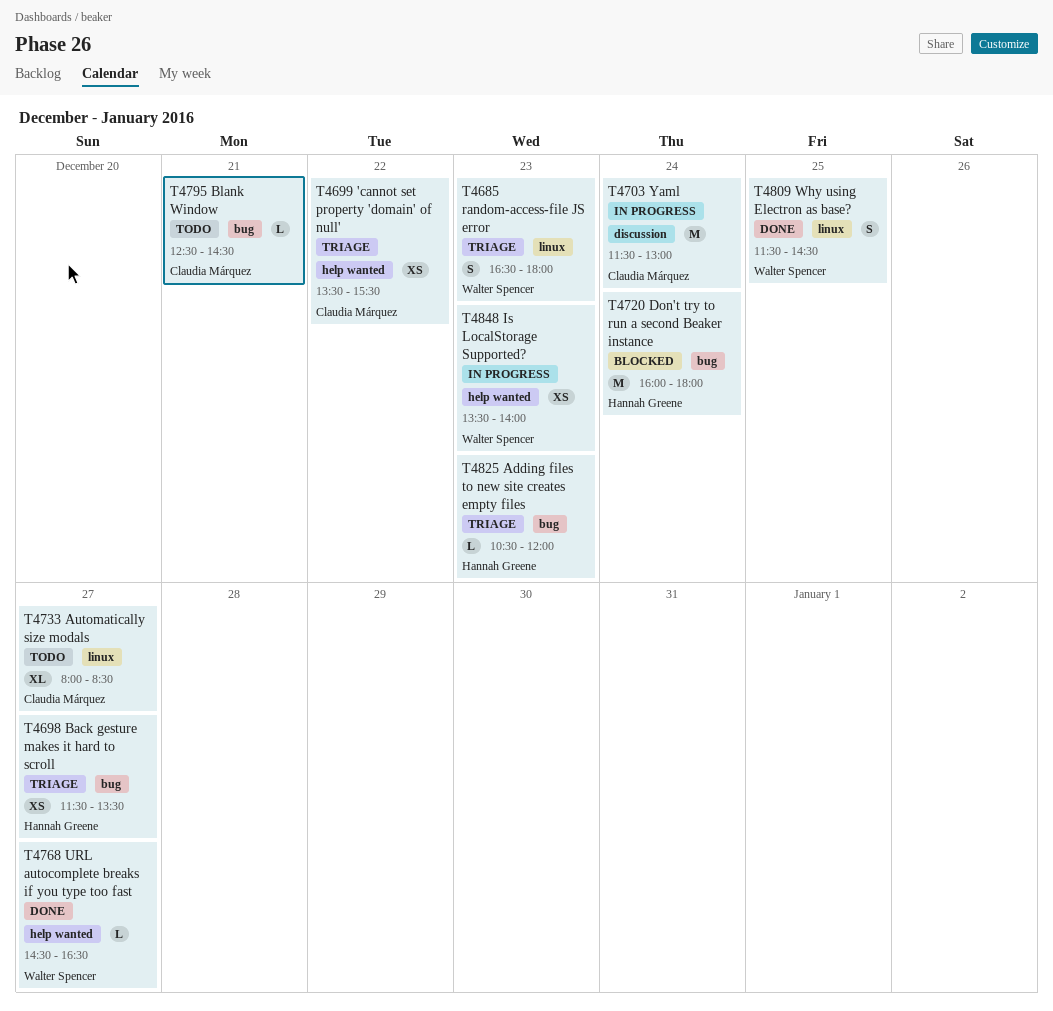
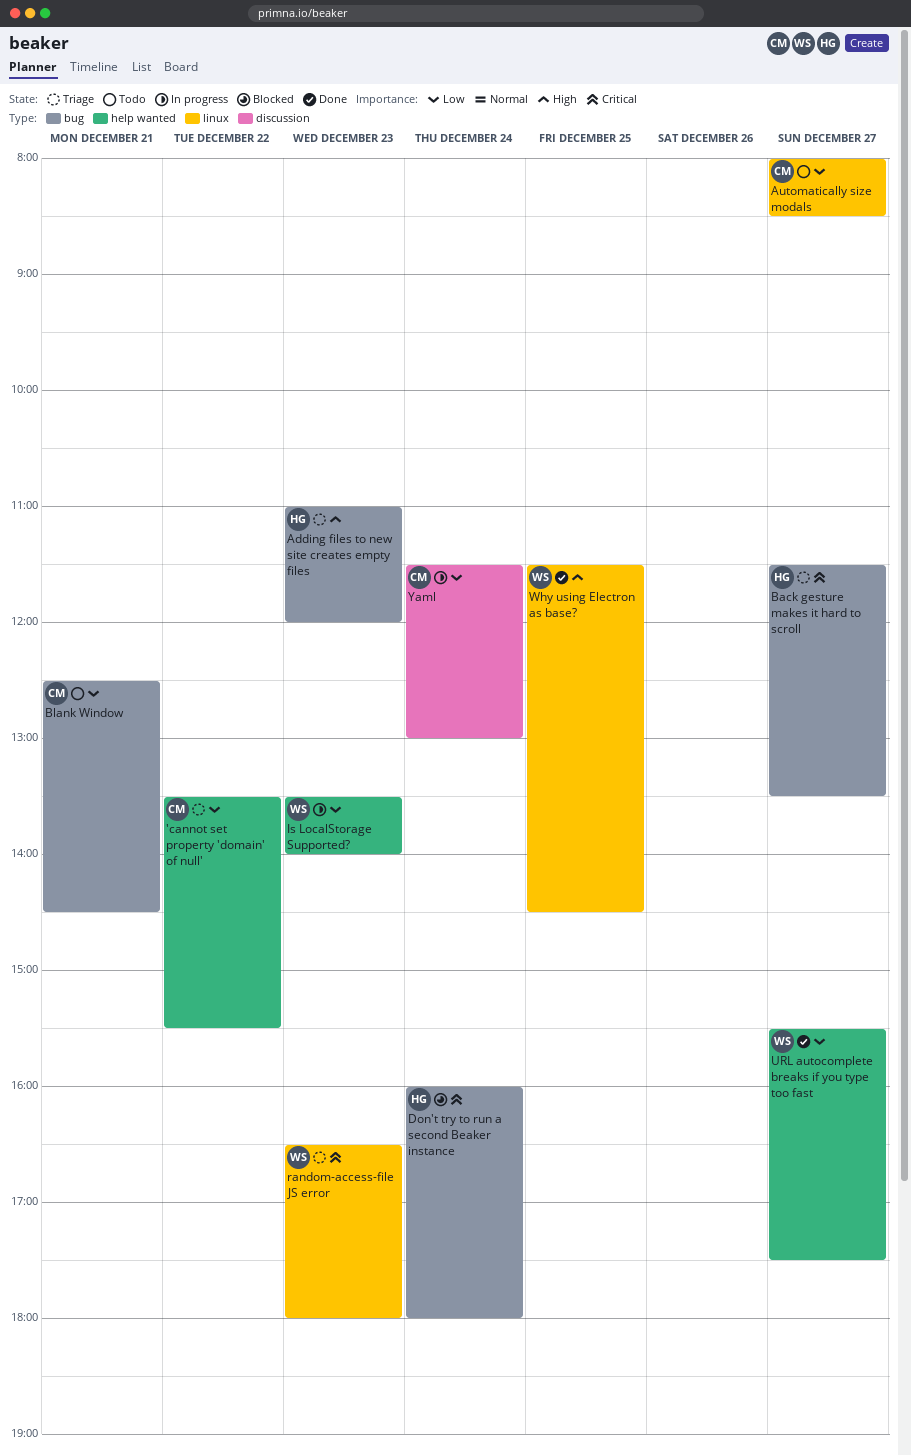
Adding files to new site creates empty files, begins: 10:30 -> 11:00
URL autocomplete breaks if you type too fast, begins: 14:30 -> 15:30
URL autocomplete breaks if you type too fast, ends: 16:30 -> 17:30

